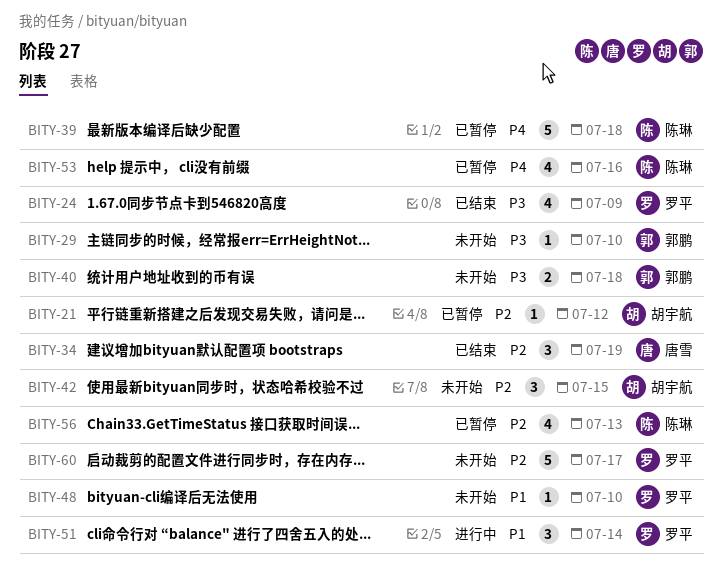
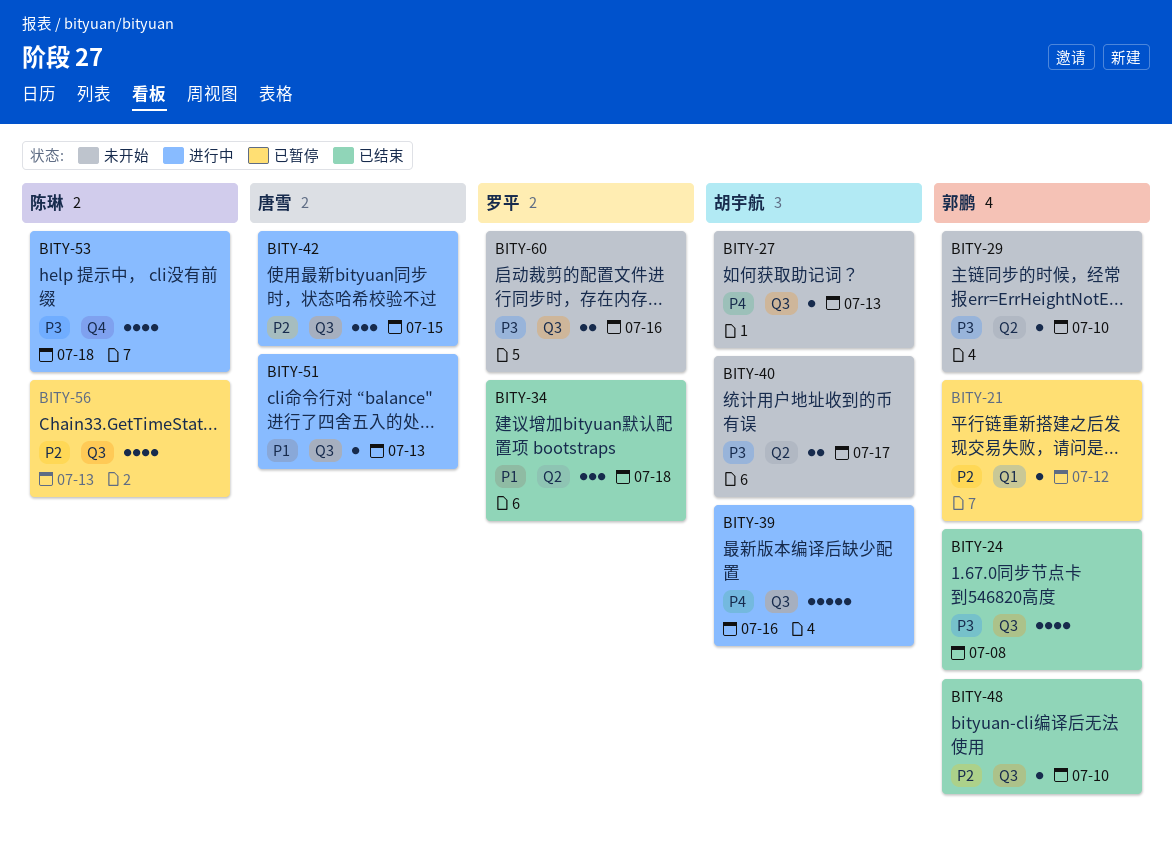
BITY-21, owner: 胡宇航 -> 郭鹏
BITY-24, owner: 罗平 -> 郭鹏
BITY-24, due: Jul 9 -> Jul 8
BITY-27: none -> present
BITY-34, owner: 唐雪 -> 罗平
BITY-34, priority: P2 -> P1
BITY-34, due: Jul 19 -> Jul 18
BITY-39, status: 已暂停 -> 进行中
BITY-39, owner: 陈琳 -> 胡宇航
BITY-39, due: Jul 18 -> Jul 16
BITY-40, owner: 郭鹏 -> 胡宇航
BITY-40, due: Jul 18 -> Jul 17
BITY-42, status: 未开始 -> 进行中
BITY-42, owner: 胡宇航 -> 唐雪
BITY-48, status: 未开始 -> 已结束
BITY-48, owner: 罗平 -> 郭鹏
BITY-48, priority: P1 -> P2
BITY-51, owner: 罗平 -> 唐雪
BITY-51, estimate: 3 -> 1
BITY-51, due: Jul 14 -> Jul 13
BITY-53, status: 已暂停 -> 进行中
BITY-53, priority: P4 -> P3
BITY-53, due: Jul 16 -> Jul 18
BITY-60, priority: P2 -> P3
BITY-60, estimate: 5 -> 2
BITY-60, due: Jul 17 -> Jul 16

